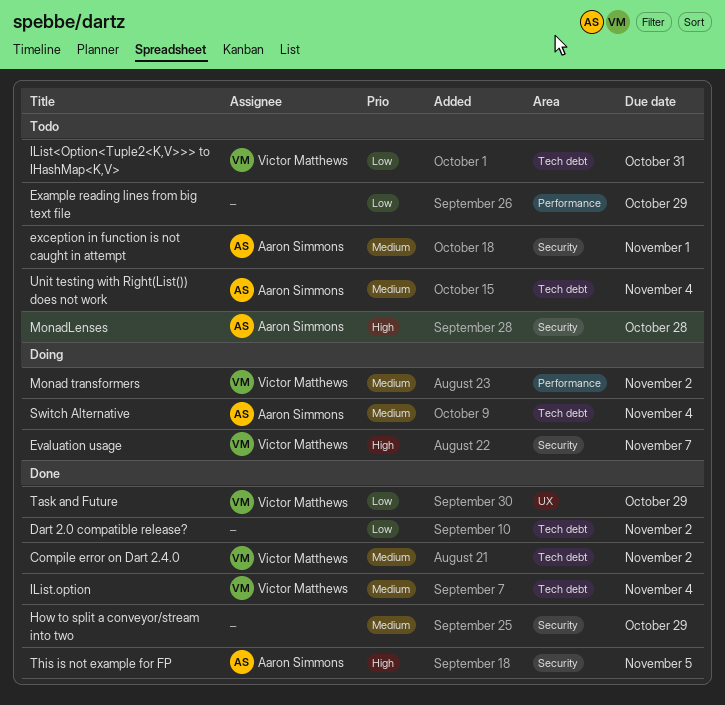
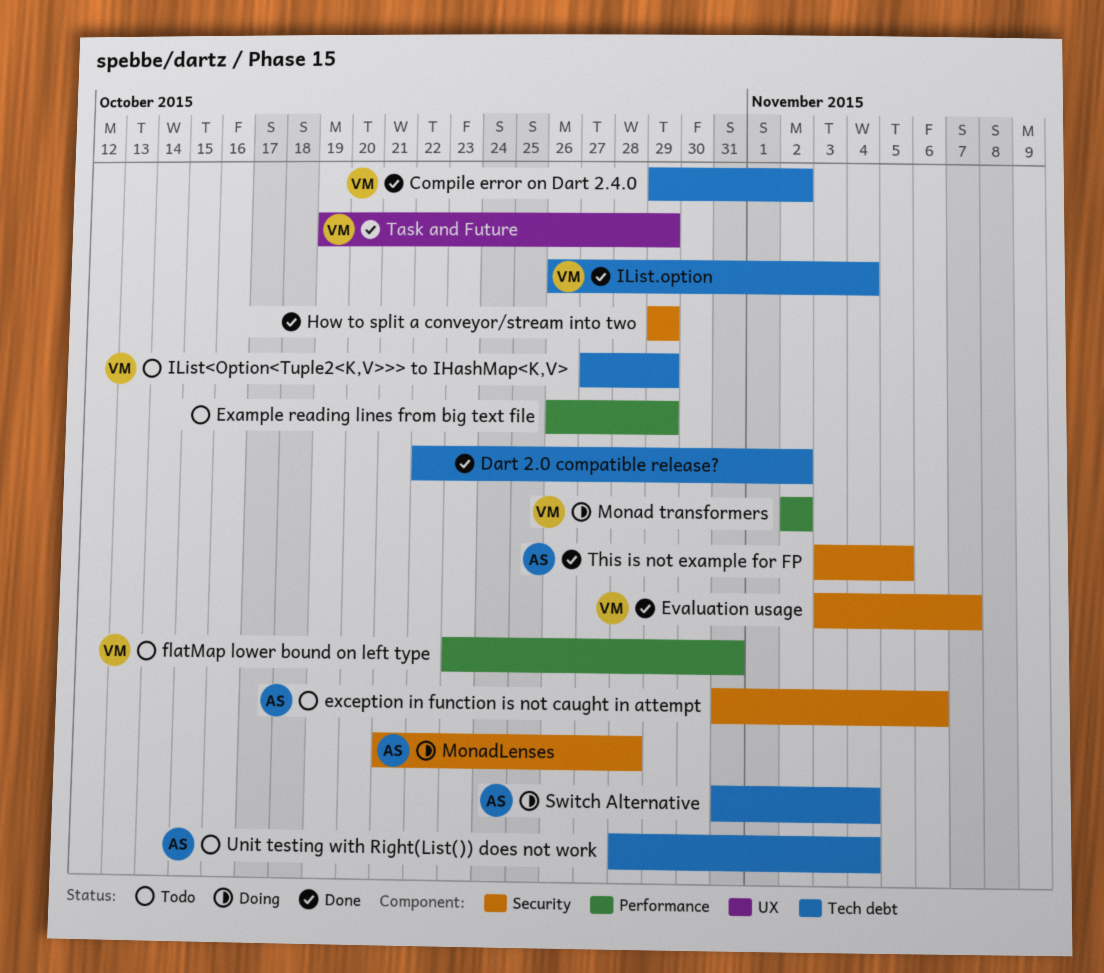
Evaluation usage, status: Doing -> Done
exception in function is not caught in attempt, due: Nov 1 -> Nov 6
flatMap lower bound on left type: none -> present
IList<Option<Tuple2<K,V>>> to IHashMap<K,V>, due: Oct 31 -> Oct 29
MonadLenses, status: Todo -> Doing

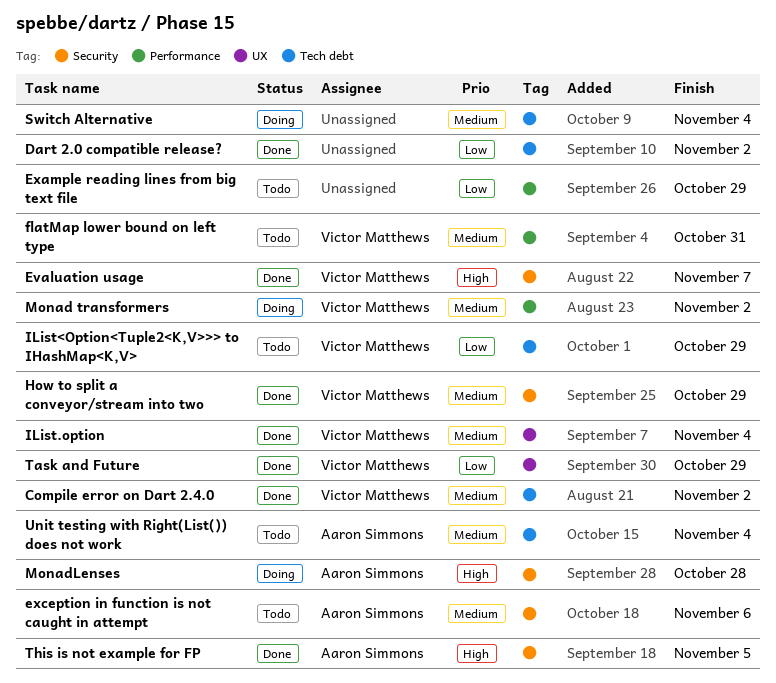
How to split a conveyor/stream into two, owner: none -> Victor Matthews
IList.option, label: Tech debt -> UX
Switch Alternative, owner: Aaron Simmons -> none

